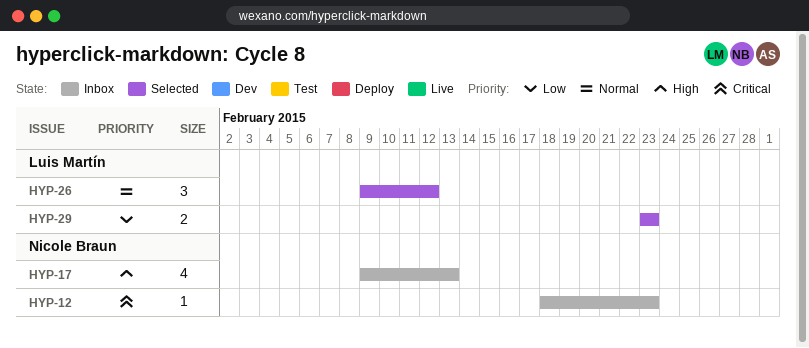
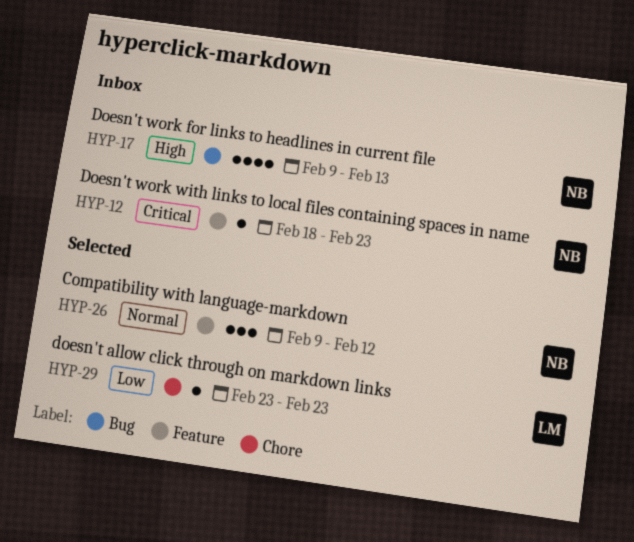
HYP-26, owner: Luis Martín -> Nicole Braun
HYP-29, estimate: 2 -> 1

